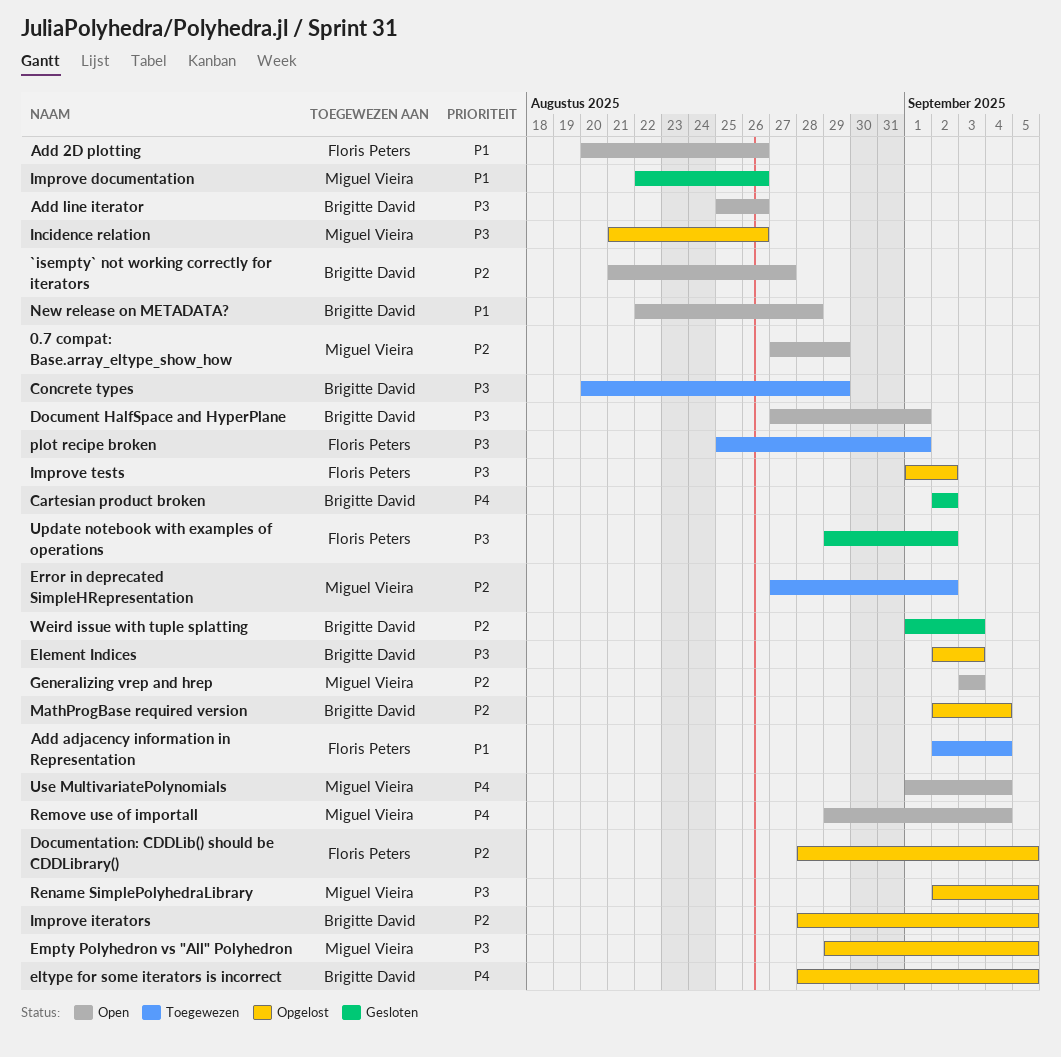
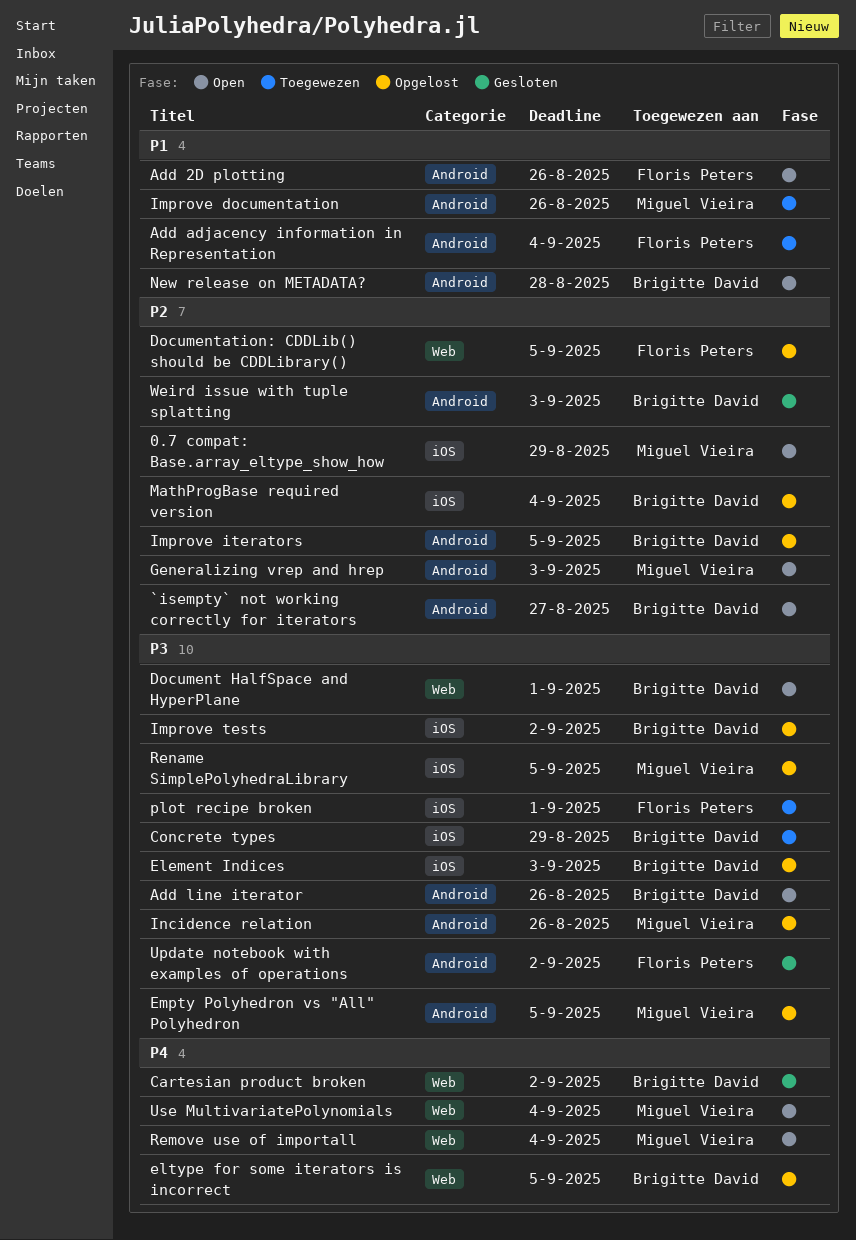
Error in deprecated SimpleHRepresentation: present -> none
Improve documentation, status: Gesloten -> Toegewezen
Improve tests, owner: Floris Peters -> Brigitte David

